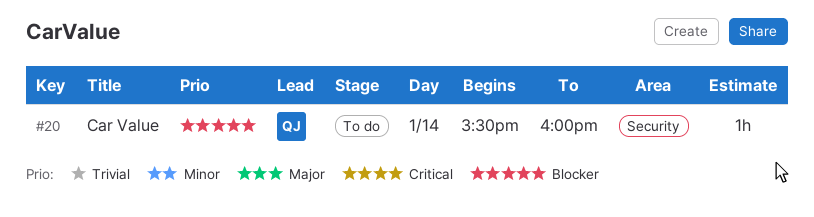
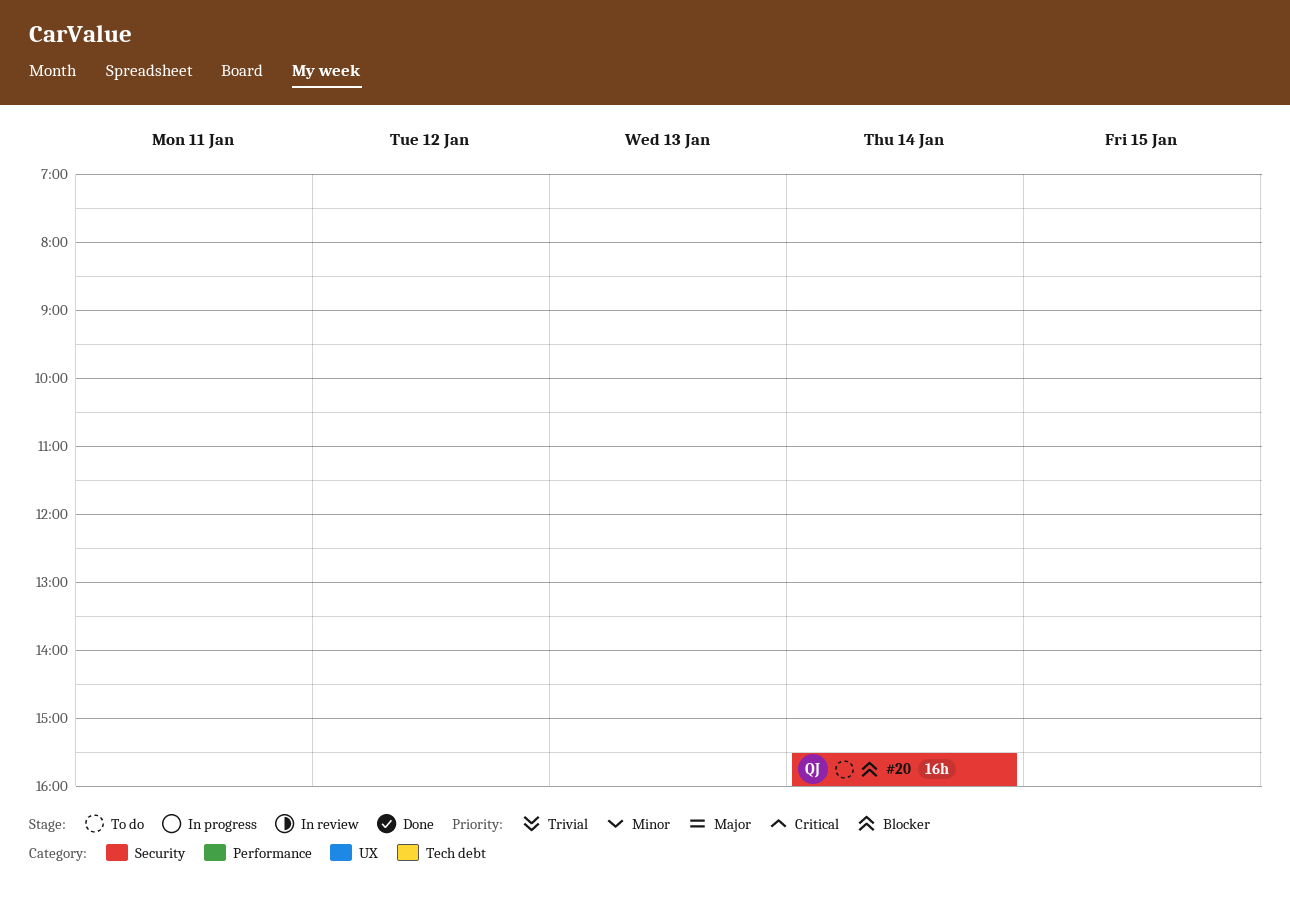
#20, estimate: 1h -> 16h

